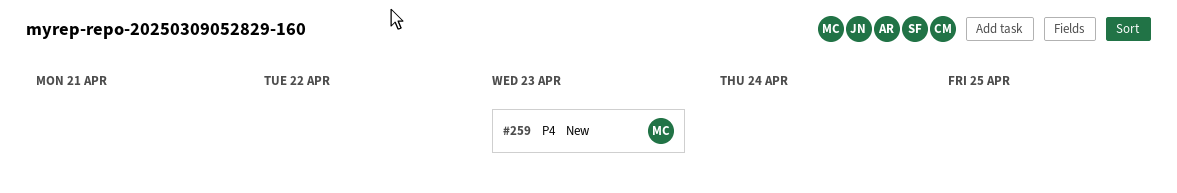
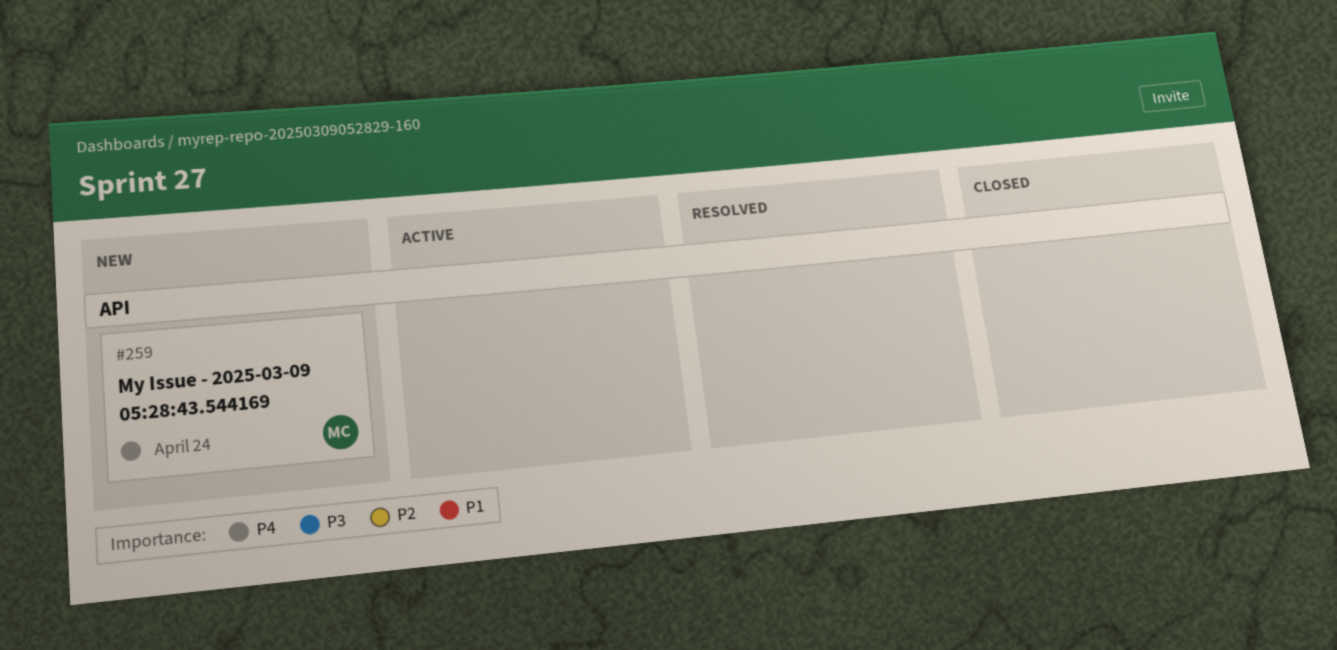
#259, due: Apr 23 -> Apr 24

